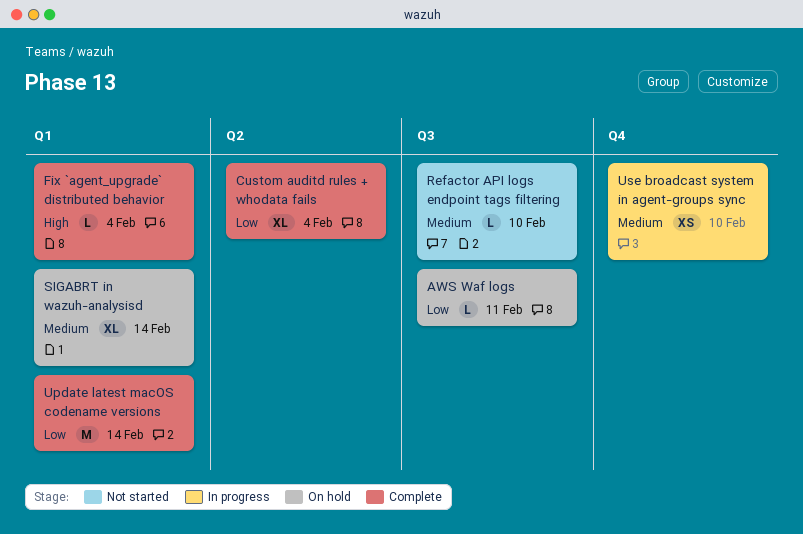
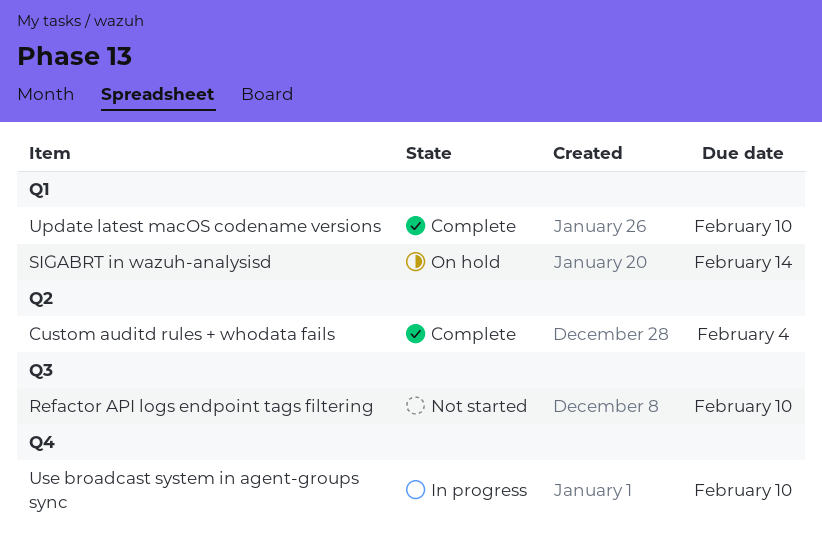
AWS Waf logs: present -> none
Fix `agent_upgrade` distributed behavior: present -> none
Update latest macOS codename versions, due: Feb 14 -> Feb 10

